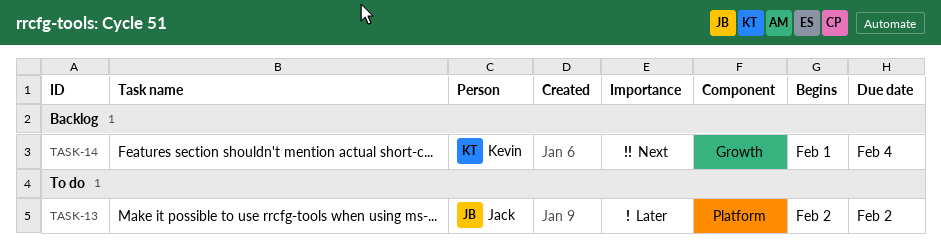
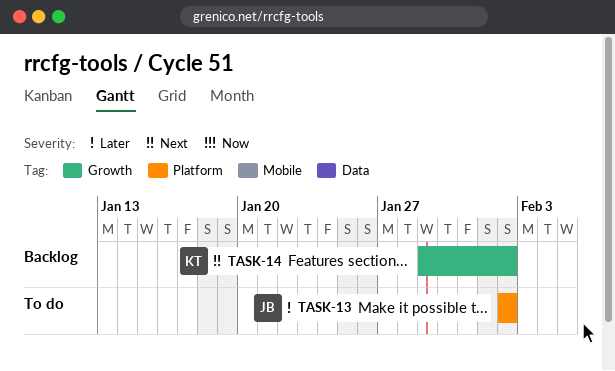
TASK-14, start: Feb 1 -> Jan 29
TASK-14, due: Feb 4 -> Feb 2

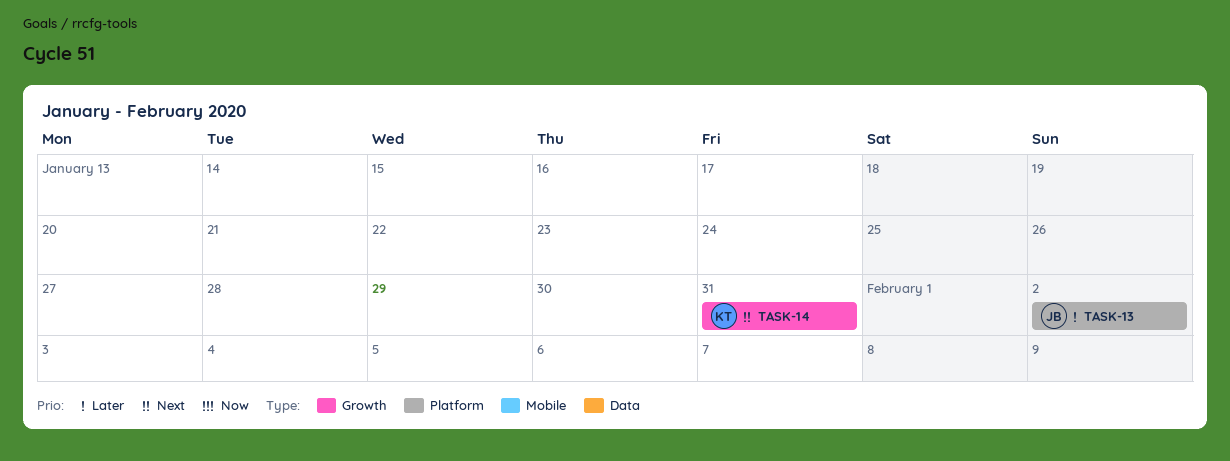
TASK-14, start: Jan 29 -> Jan 31
TASK-14, due: Feb 2 -> Jan 31

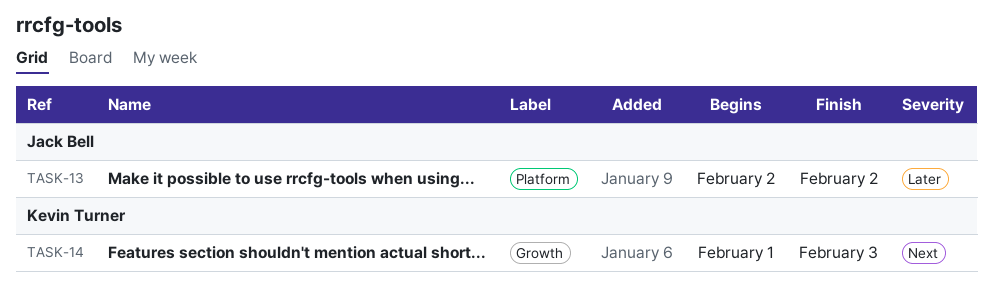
TASK-14, start: Jan 31 -> Feb 1
TASK-14, due: Jan 31 -> Feb 3

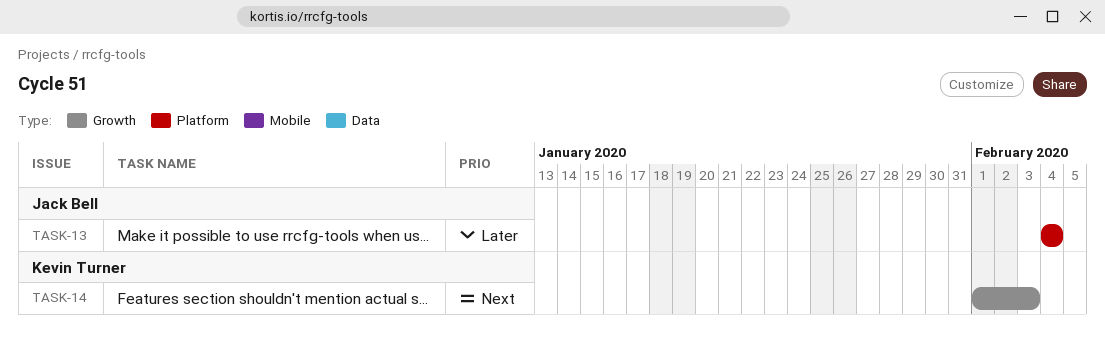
TASK-13, start: Feb 2 -> Feb 4
TASK-13, due: Feb 2 -> Feb 4

